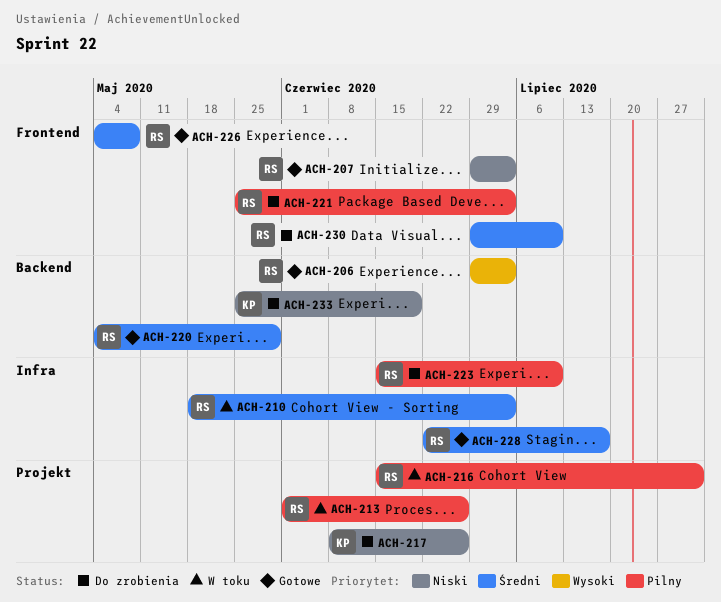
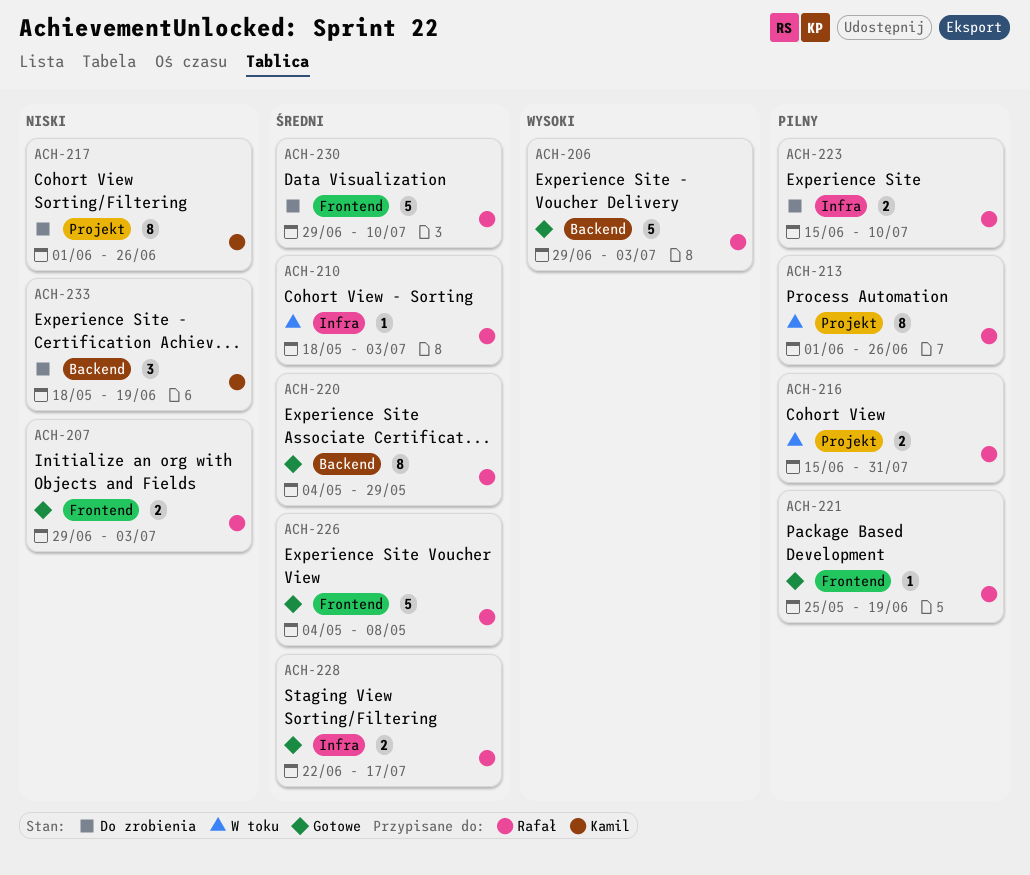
ACH-217, start: Jun 8 -> Jun 1
ACH-221, status: Do zrobienia -> Gotowe
ACH-221, due: Jul 3 -> Jun 19
ACH-233, start: May 25 -> May 18

